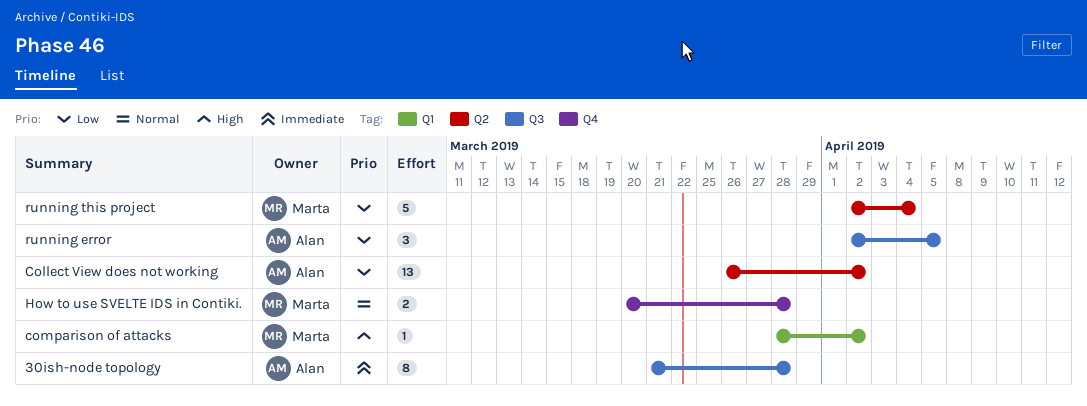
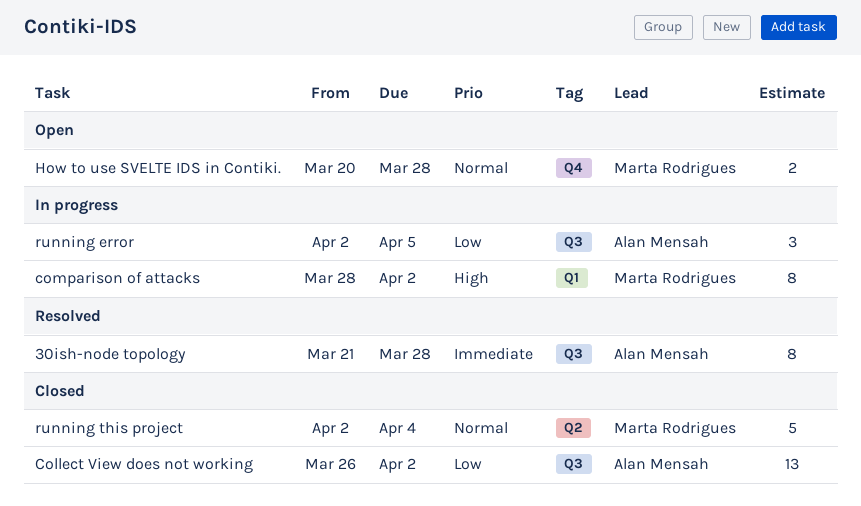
Collect View does not working, label: Q2 -> Q3
comparison of attacks, estimate: 1 -> 8
running this project, priority: Low -> Normal

